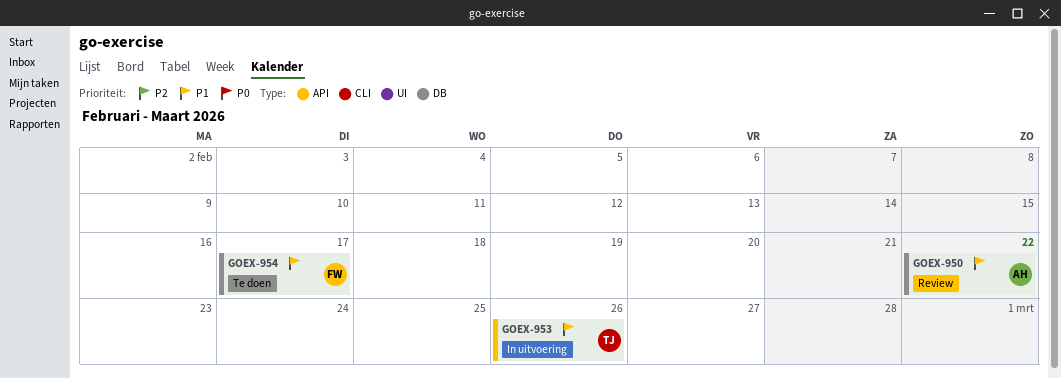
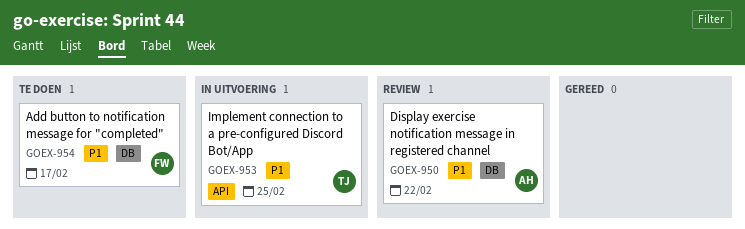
GOEX-953, due: Feb 26 -> Feb 25

